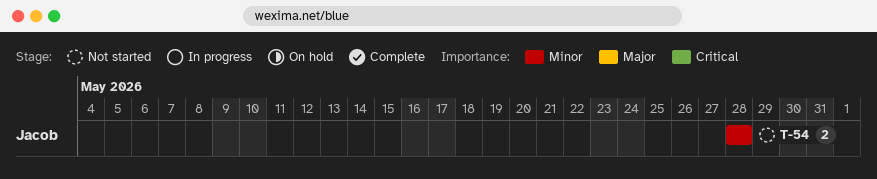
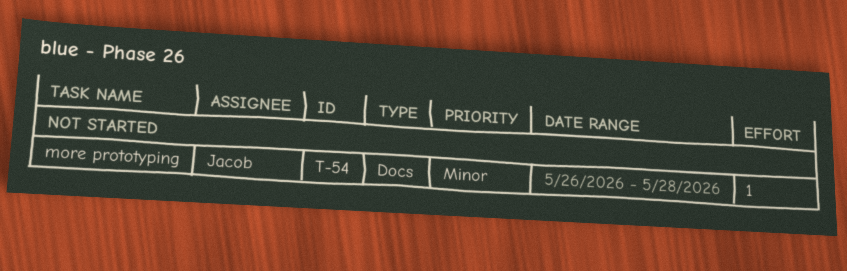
T-54, estimate: 2 -> 1
T-54, start: May 28 -> May 26

